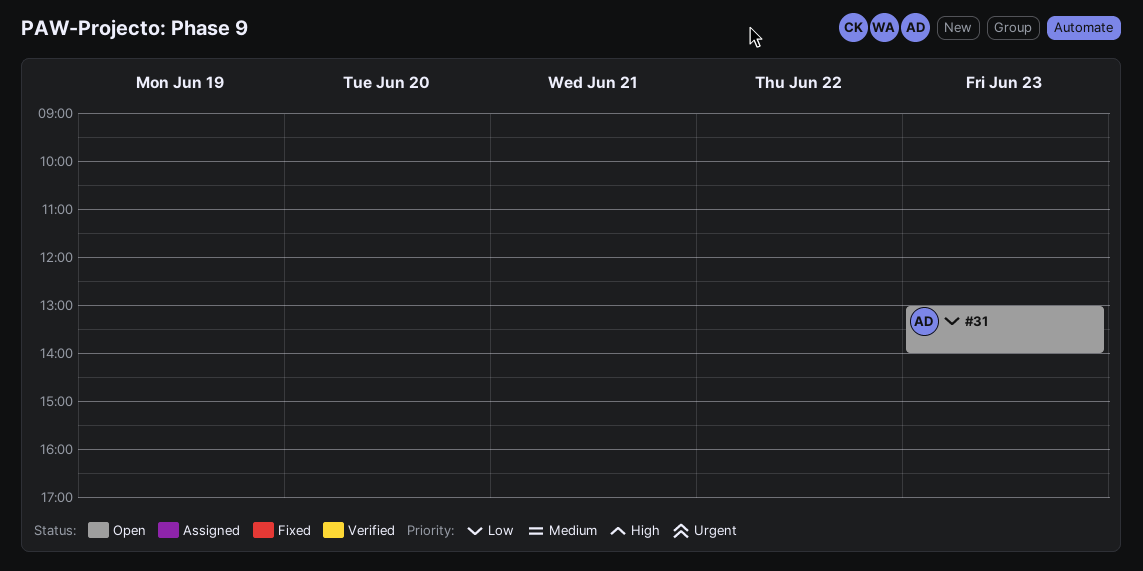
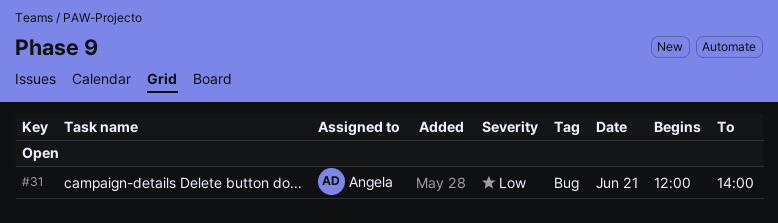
#31, day: Jun 23 -> Jun 21
#31, begins: 13:00 -> 12:00

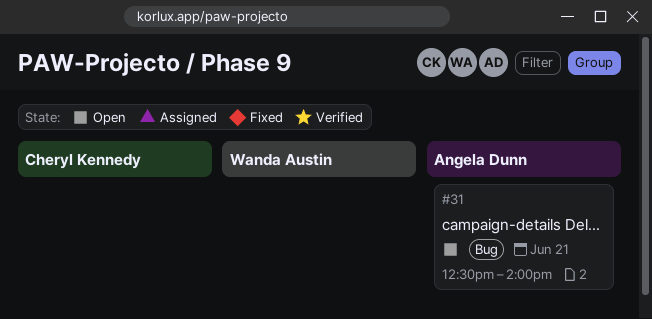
#31, begins: 12:00 -> 12:30

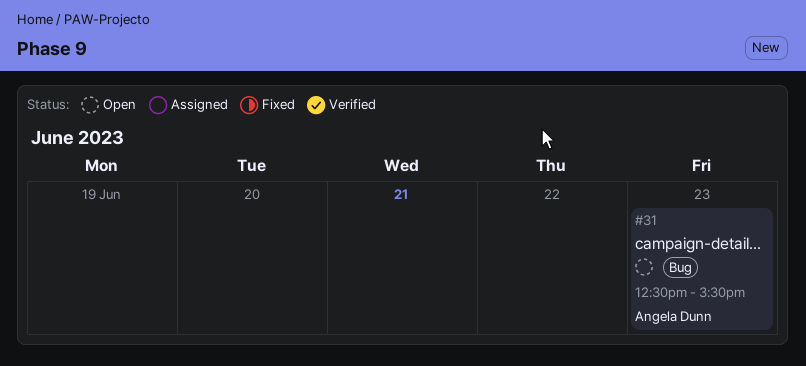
#31, day: Jun 21 -> Jun 23
#31, ends: 14:00 -> 15:30

